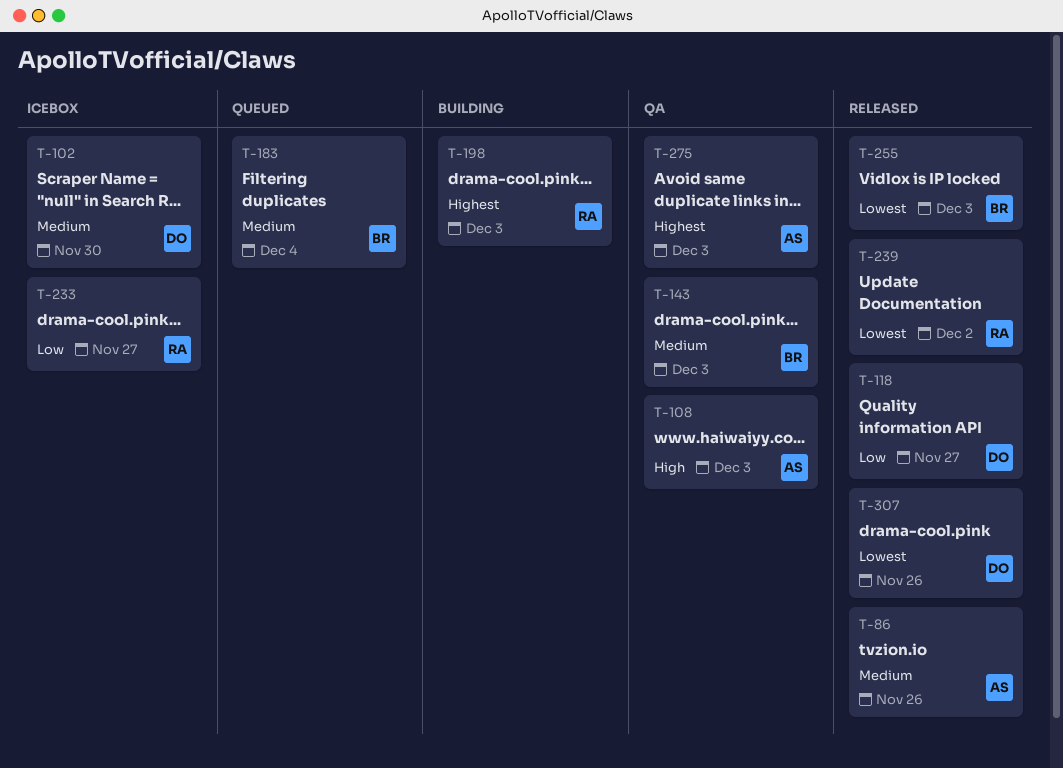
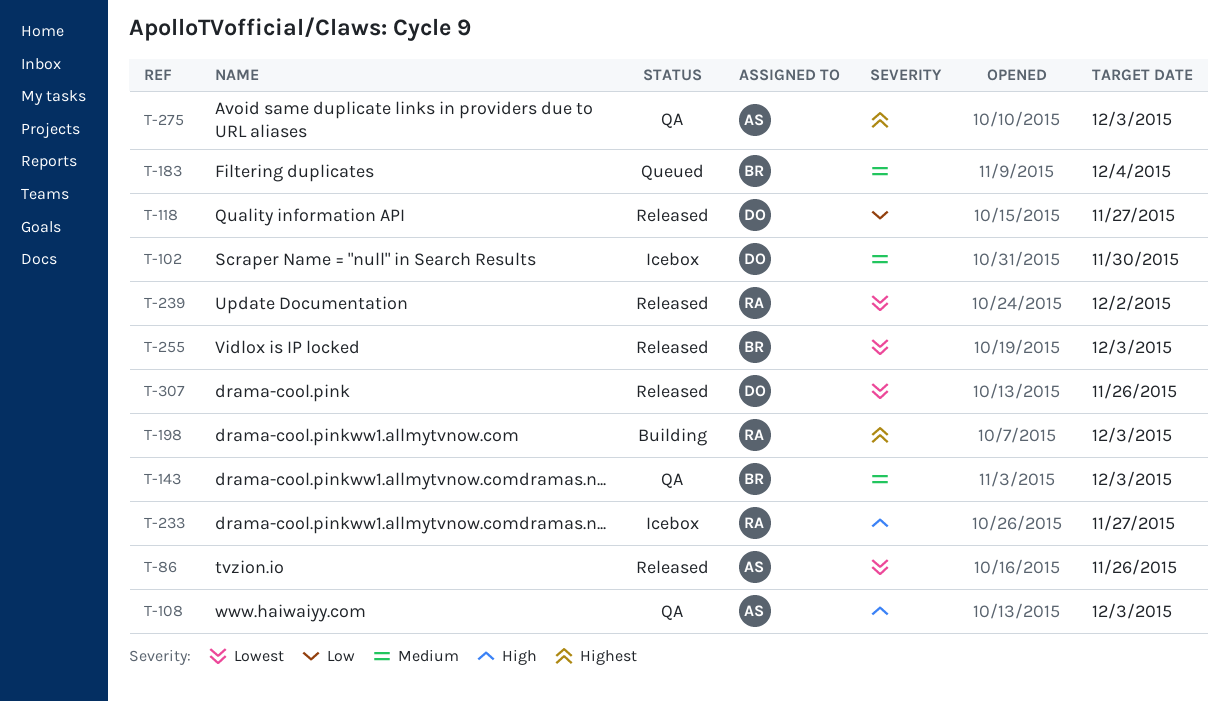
T-86, priority: Medium -> Lowest
T-233, priority: Low -> High

